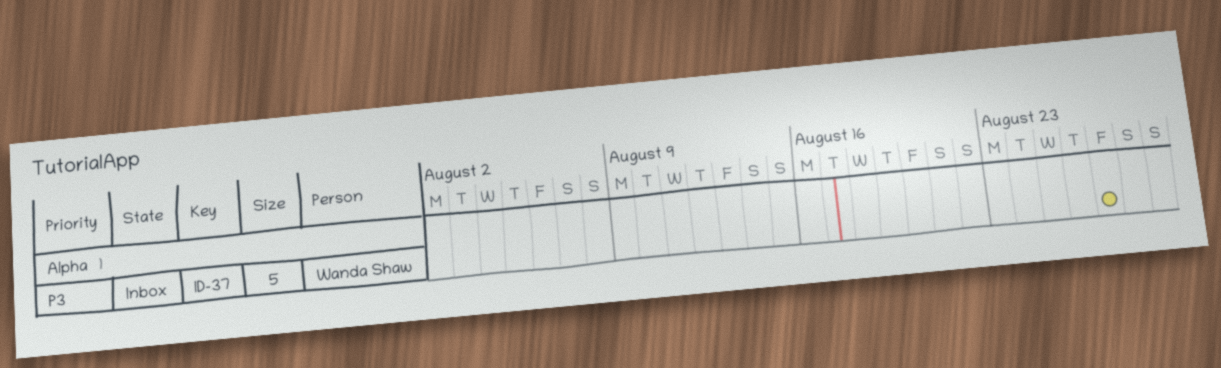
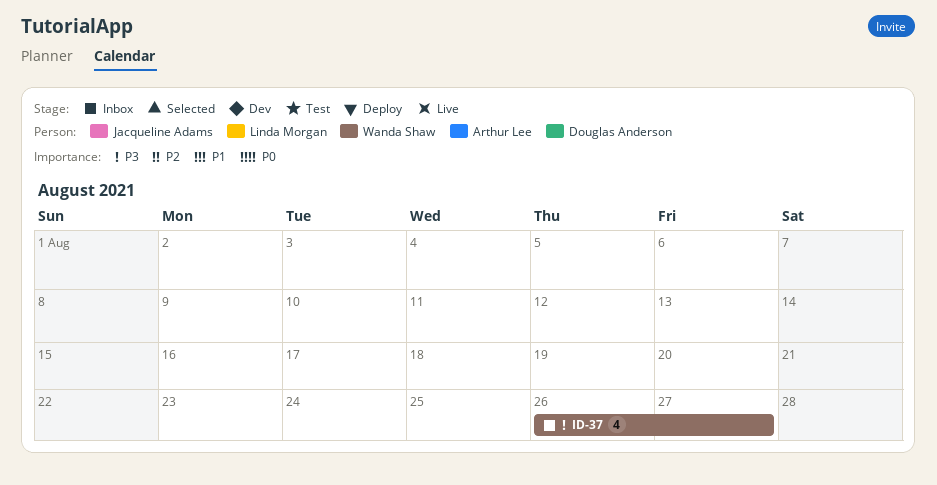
ID-37, estimate: 5 -> 4
ID-37, start: Aug 27 -> Aug 26

